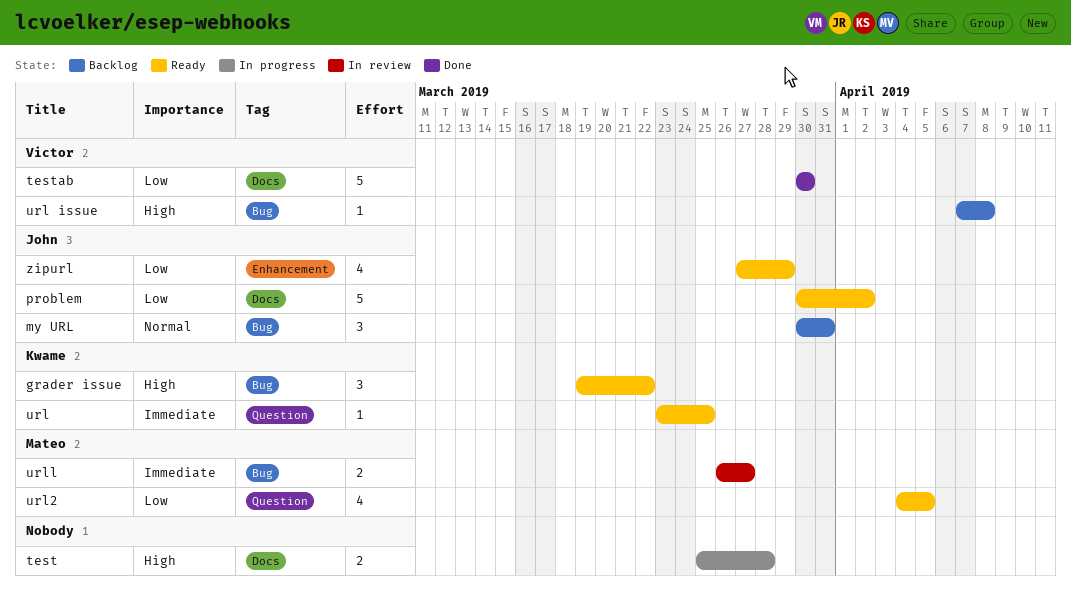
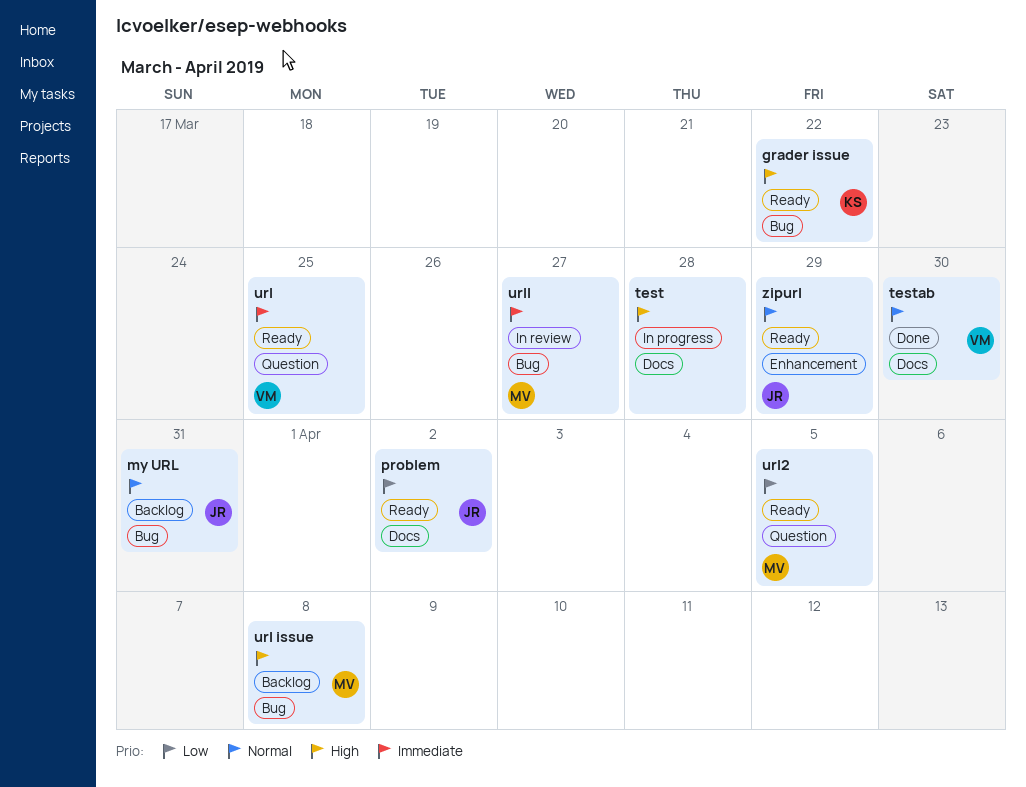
testab, priority: Low -> Normal
url, owner: Kwame -> Victor
url issue, owner: Victor -> Mateo
zipurl, priority: Low -> Normal

